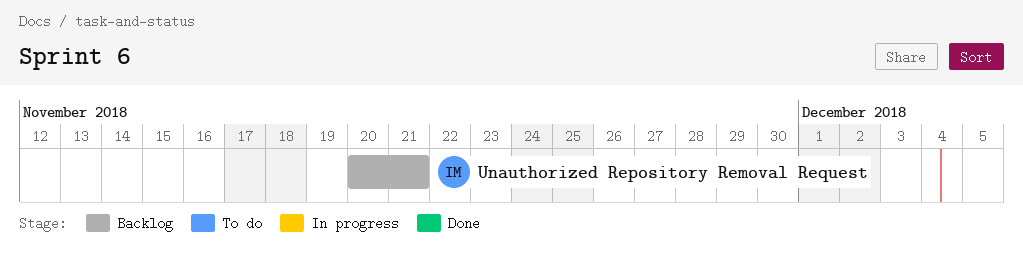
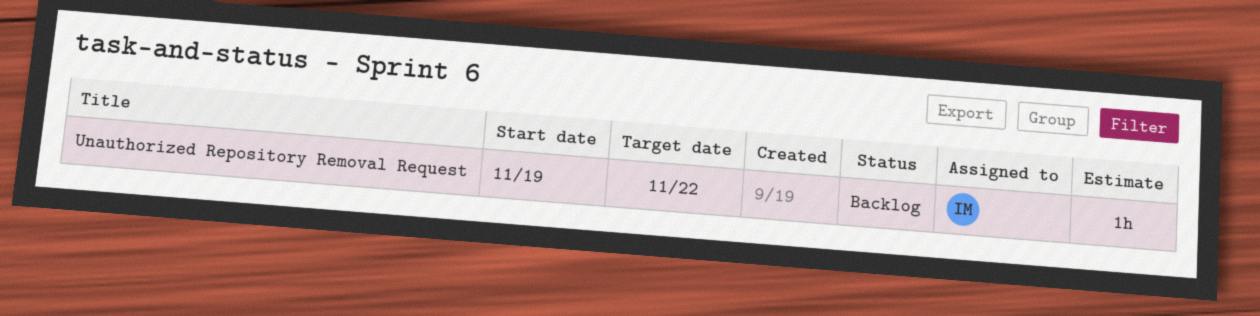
Unauthorized Repository Removal Request, start: Nov 20 -> Nov 19
Unauthorized Repository Removal Request, due: Nov 21 -> Nov 22

